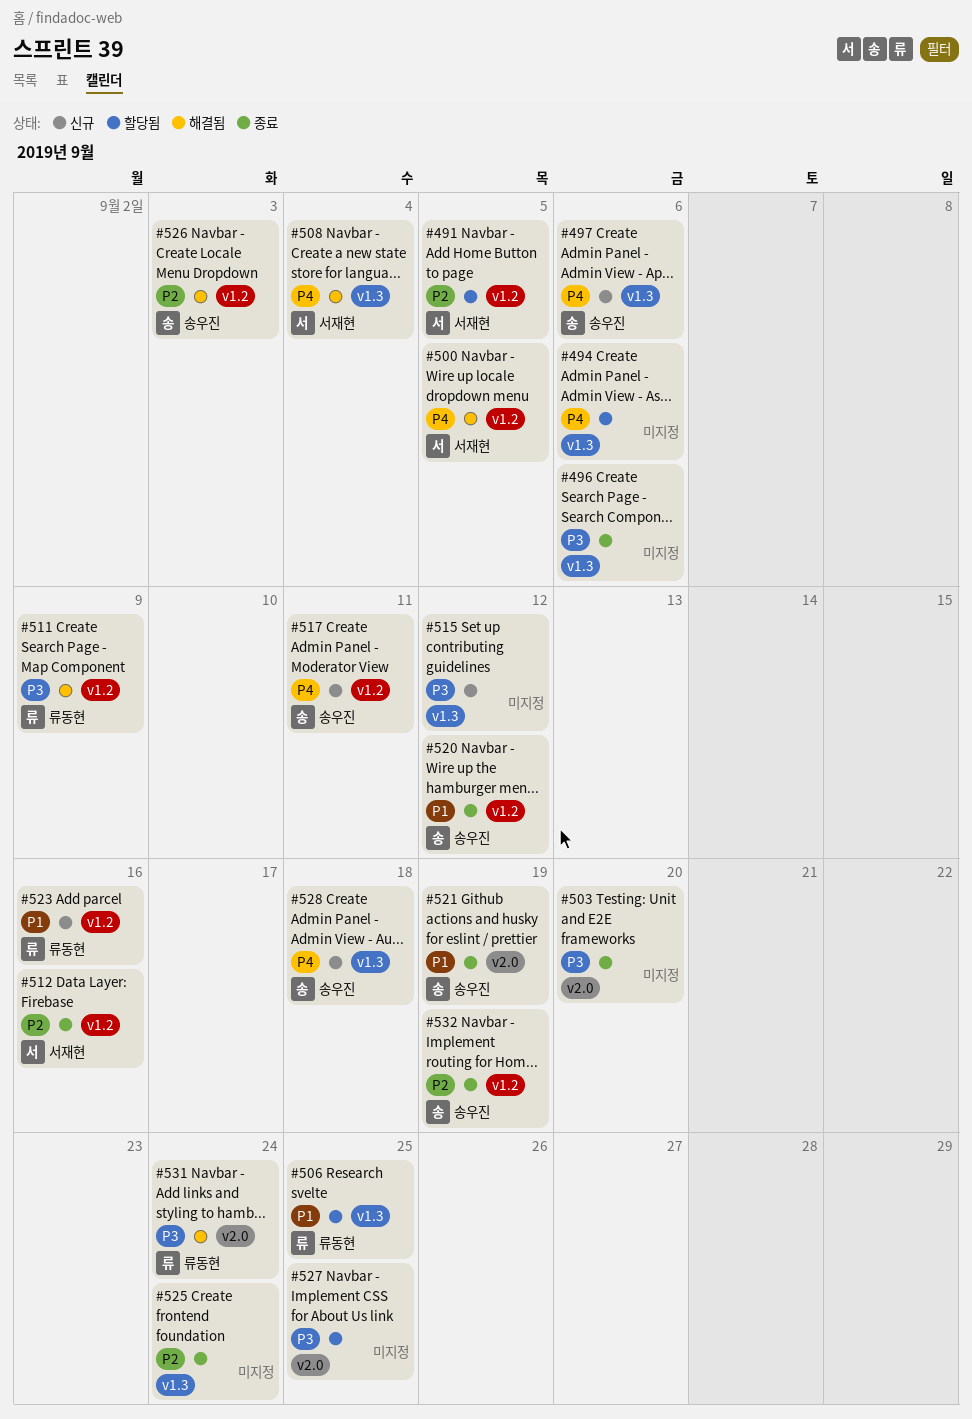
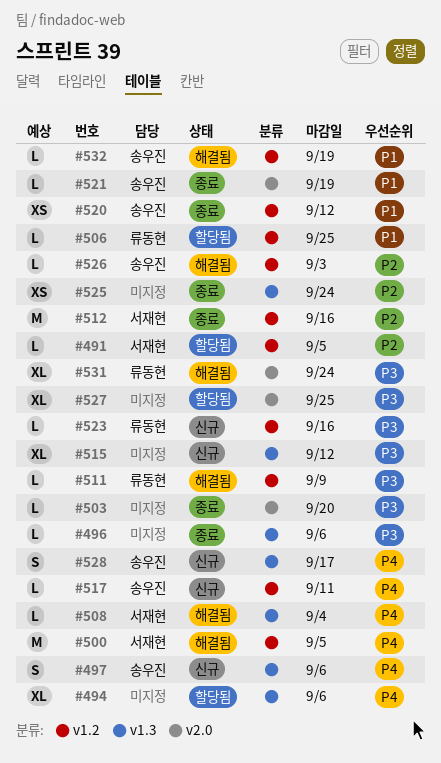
#506, label: v1.3 -> v1.2
#523, priority: P1 -> P3
#528, due: Sep 18 -> Sep 17
#532, status: 종료 -> 해결됨
#532, priority: P2 -> P1

